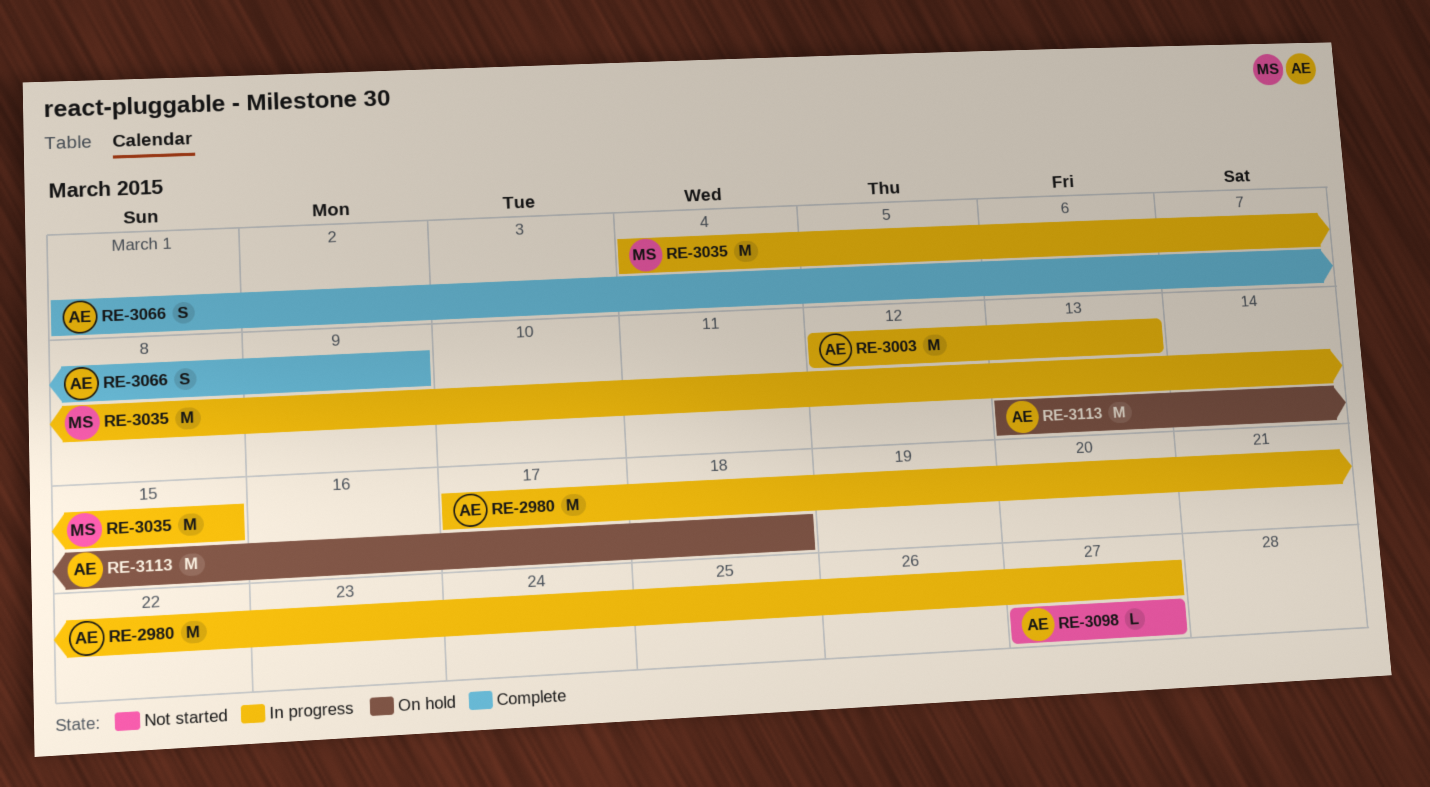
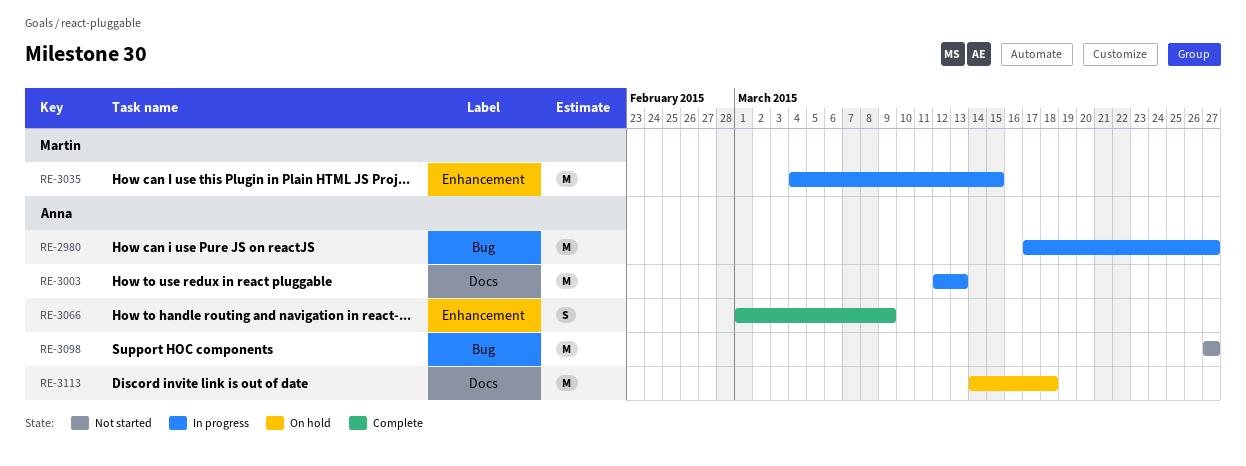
RE-3098, estimate: L -> M
RE-3113, start: Mar 13 -> Mar 14

